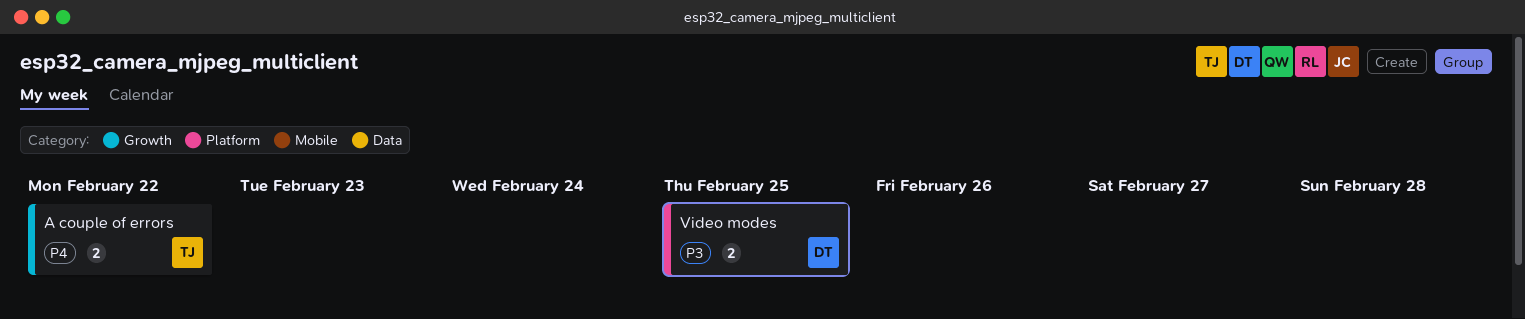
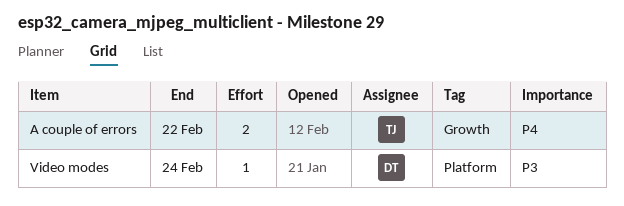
Video modes, estimate: 2 -> 1
Video modes, due: Feb 25 -> Feb 24

